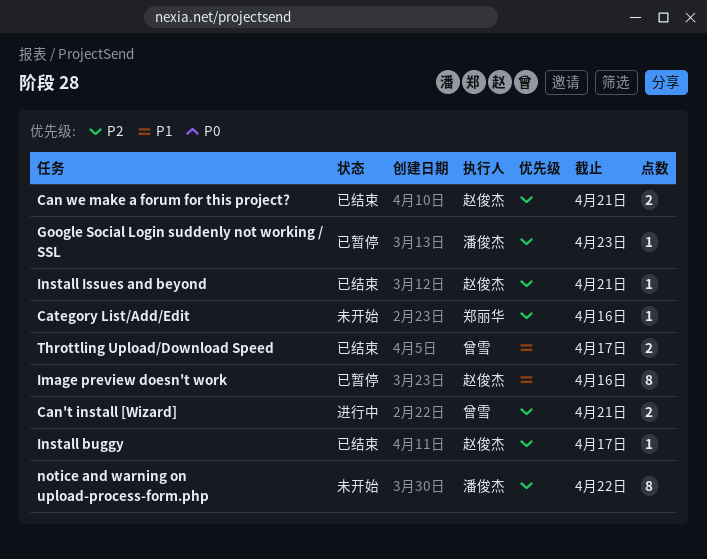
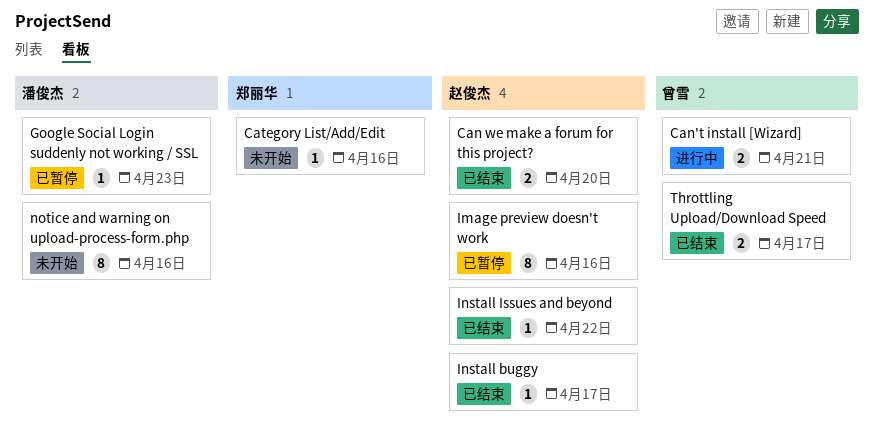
Can we make a forum for this project?, due: Apr 21 -> Apr 20
Install Issues and beyond, due: Apr 21 -> Apr 22
notice and warning on upload-process-form.php, due: Apr 22 -> Apr 16

